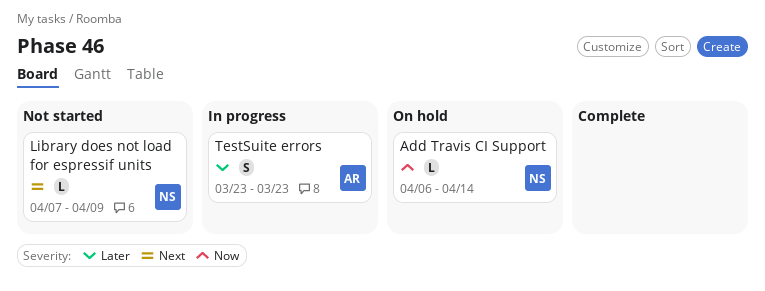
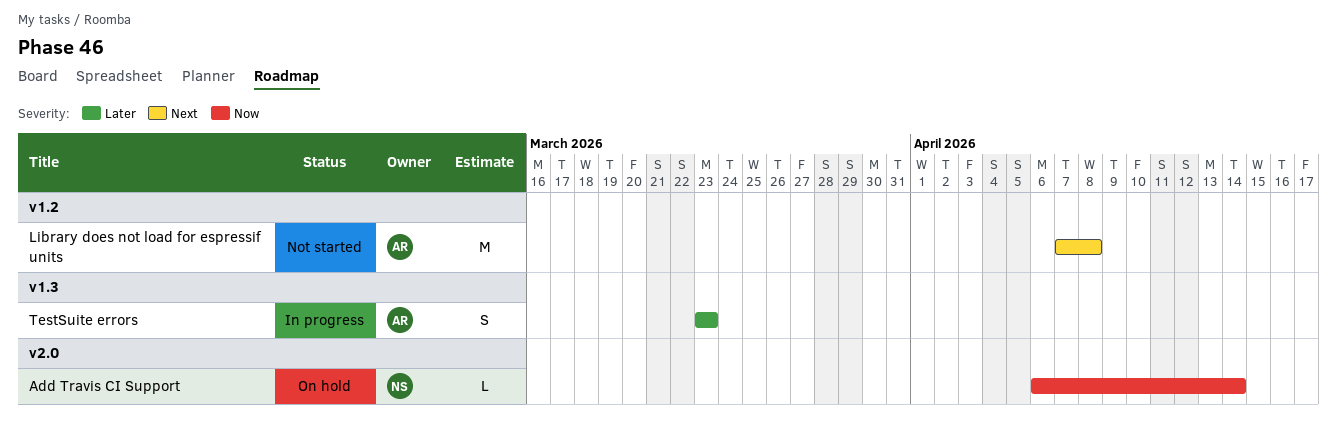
Library does not load for espressif units, owner: NS -> AR
Library does not load for espressif units, estimate: L -> M
Library does not load for espressif units, due: Apr 9 -> Apr 8

